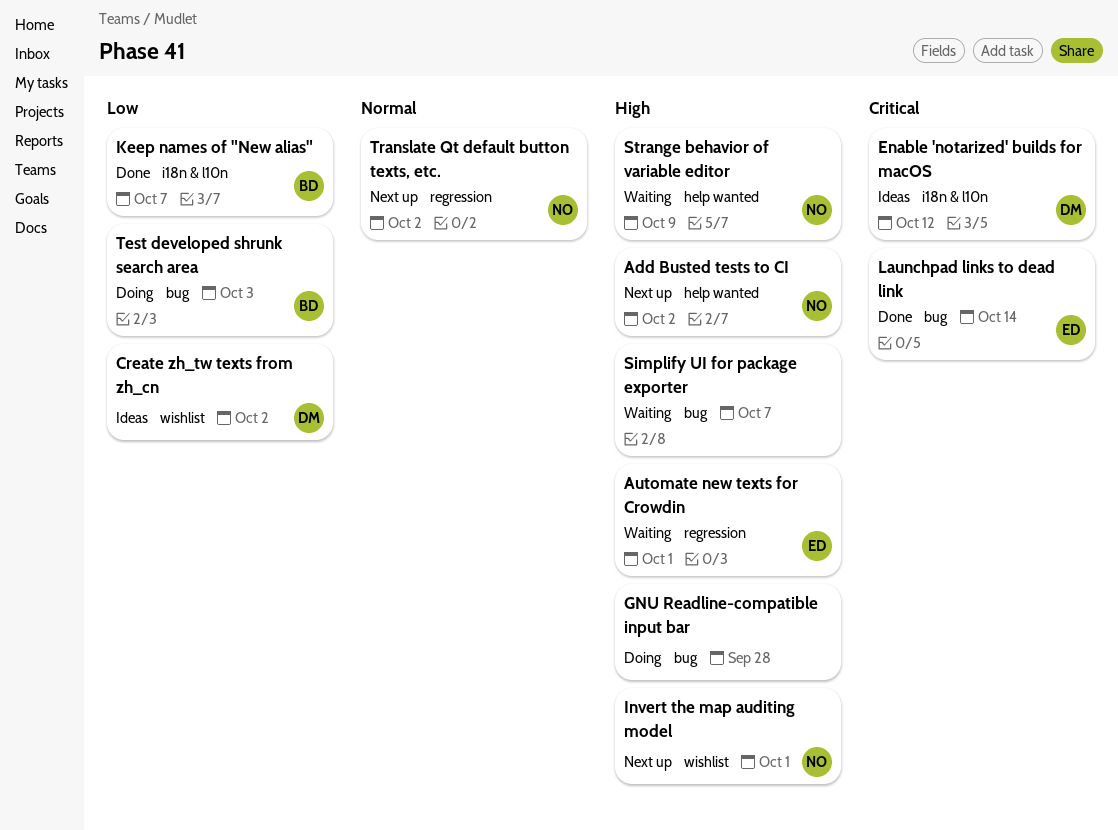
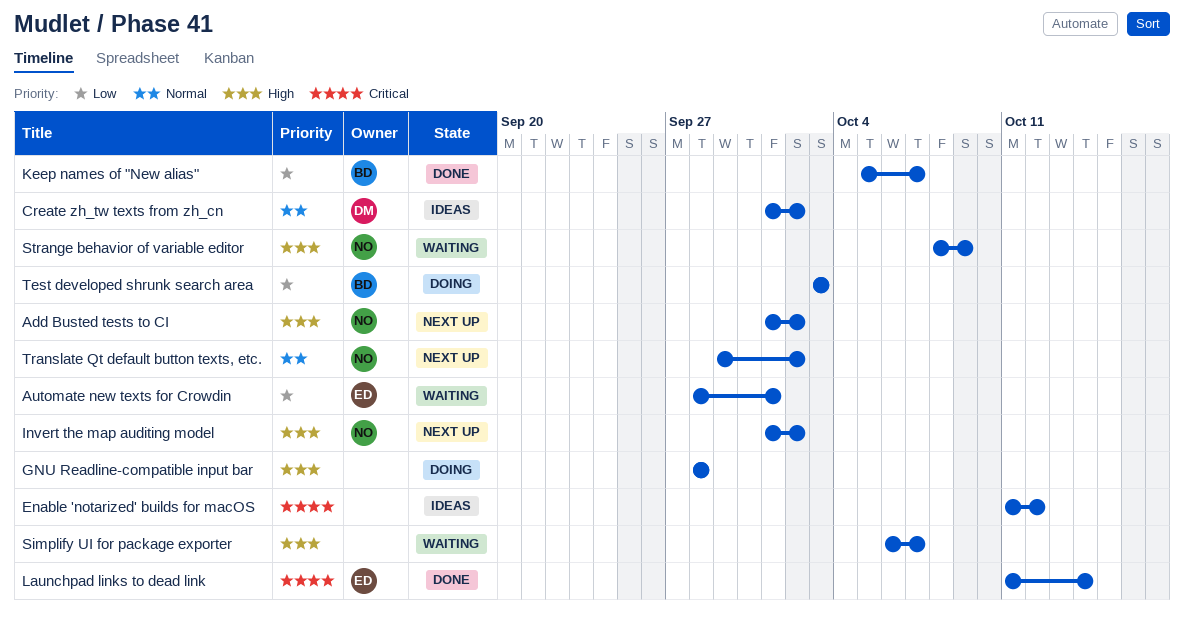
Automate new texts for Crowdin, priority: High -> Low
Create zh_tw texts from zh_cn, priority: Low -> Normal
Enable 'notarized' builds for macOS, owner: DM -> none
Invert the map auditing model, due: Oct 1 -> Oct 2

